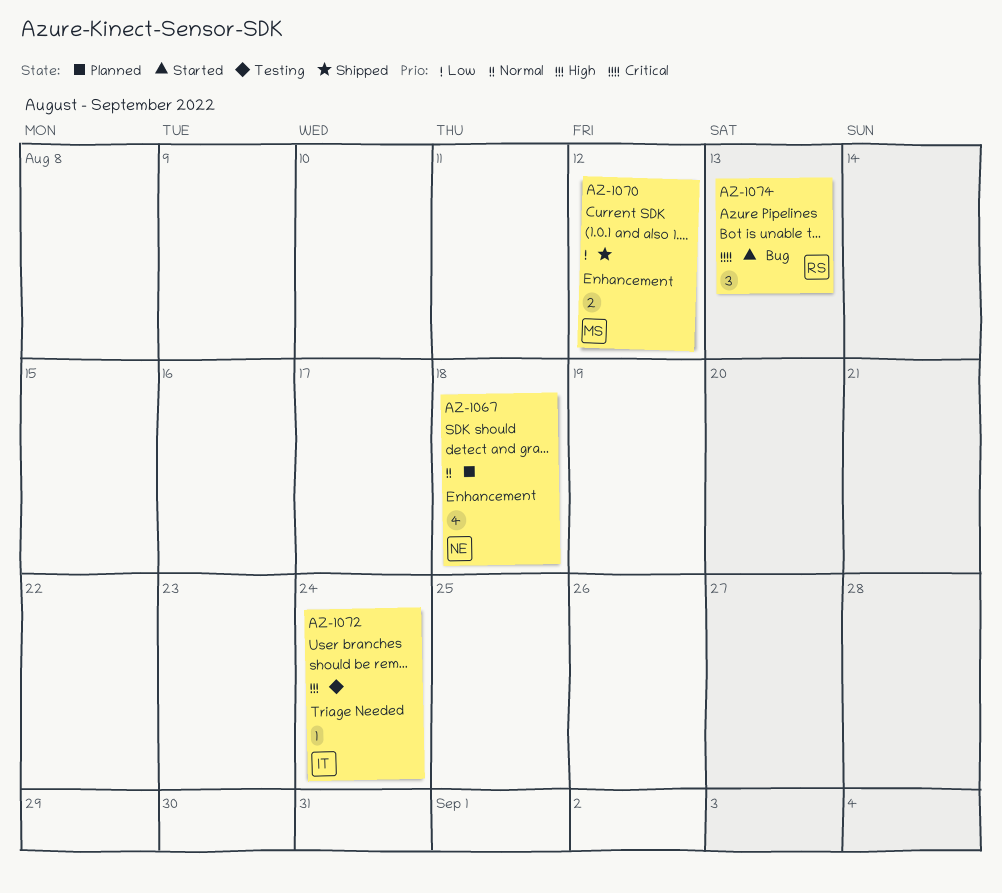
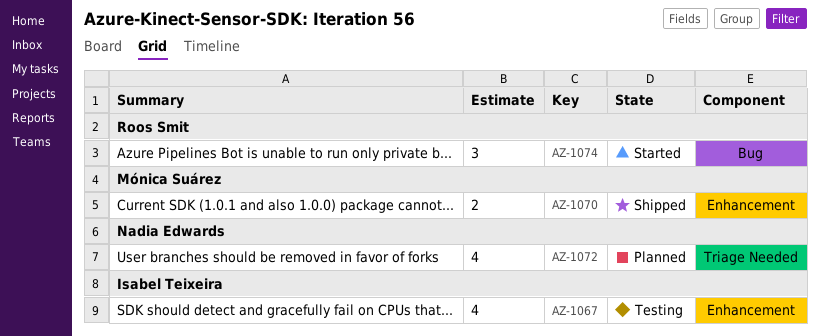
AZ-1067, status: Planned -> Testing
AZ-1067, owner: Nadia Edwards -> Isabel Teixeira
AZ-1072, status: Testing -> Planned
AZ-1072, owner: Isabel Teixeira -> Nadia Edwards
AZ-1072, estimate: 1 -> 4

